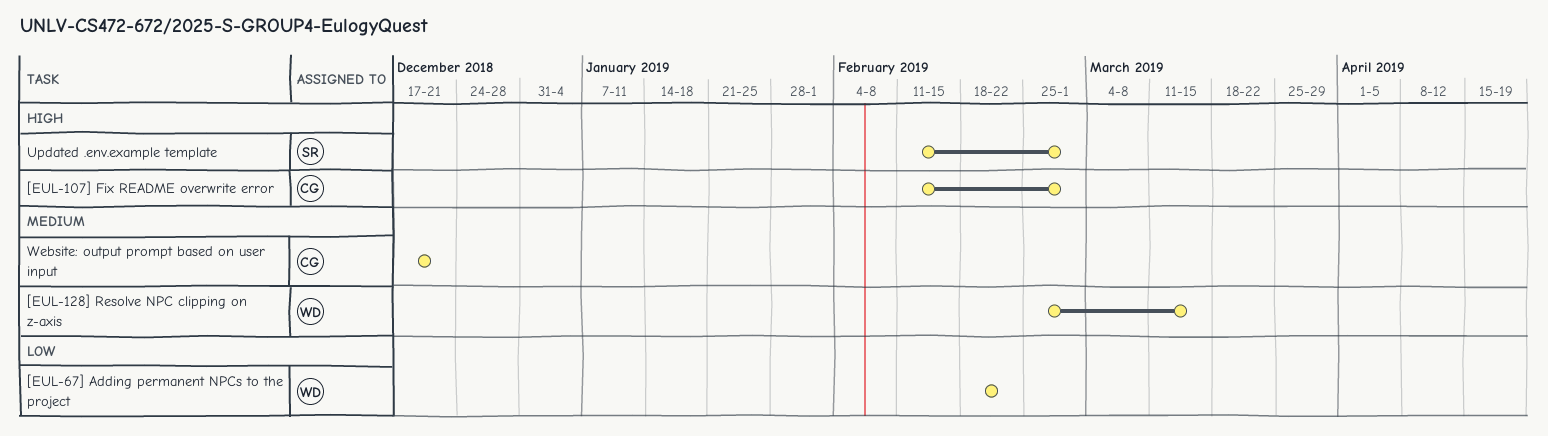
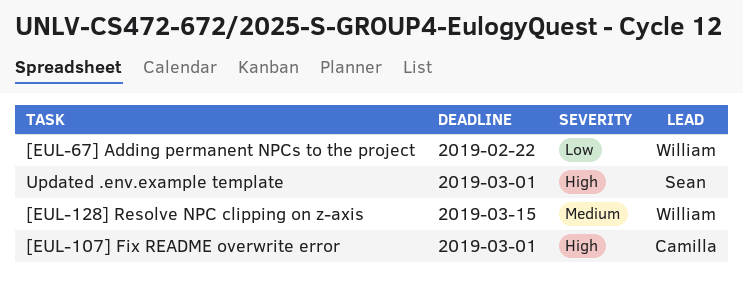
Website: output prompt based on user input: present -> none

